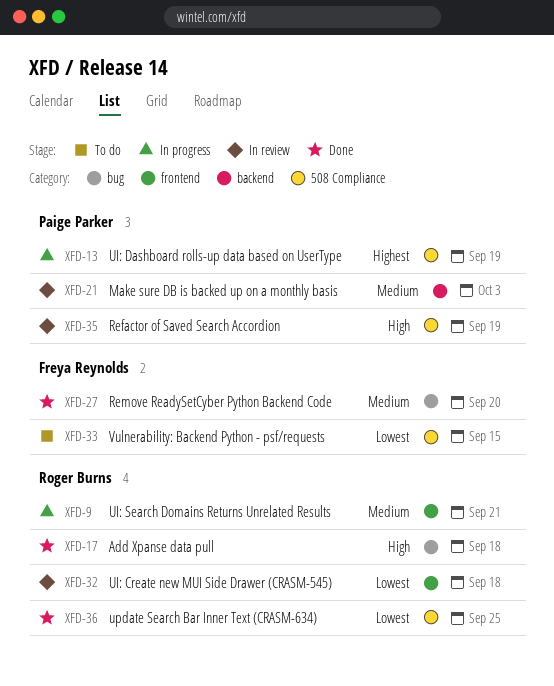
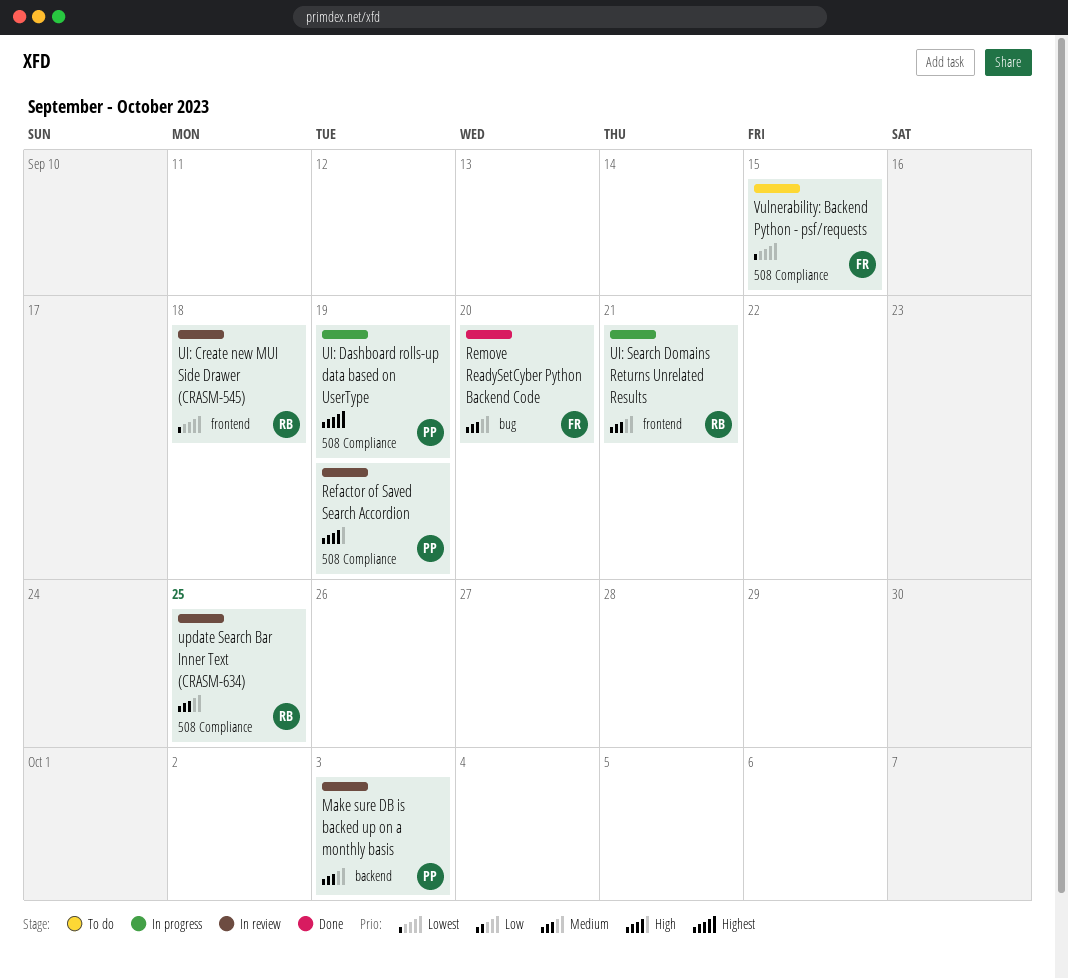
Add Xpanse data pull: present -> none
update Search Bar Inner Text (CRASM-634), status: Done -> In review
update Search Bar Inner Text (CRASM-634), priority: Lowest -> Medium

